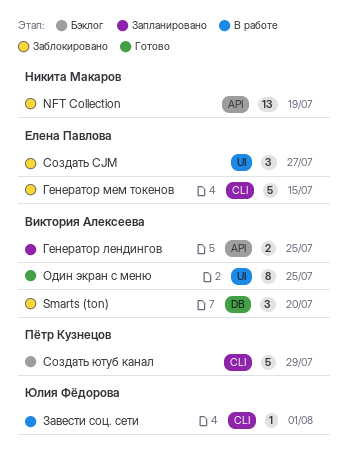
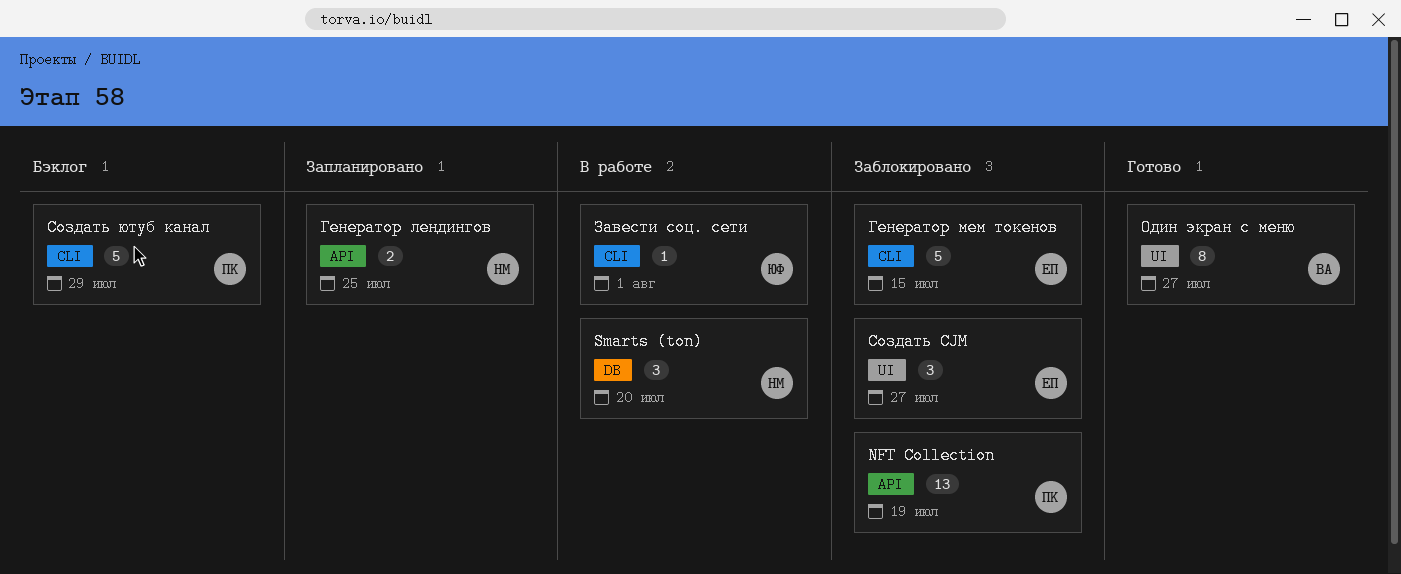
NFT Collection, owner: Никита Макаров -> Пётр Кузнецов
Smarts (ton), status: Заблокировано -> В работе
Smarts (ton), owner: Виктория Алексеева -> Никита Макаров
Генератор лендингов, owner: Виктория Алексеева -> Никита Макаров
Один экран с меню, due: Jul 25 -> Jul 27

